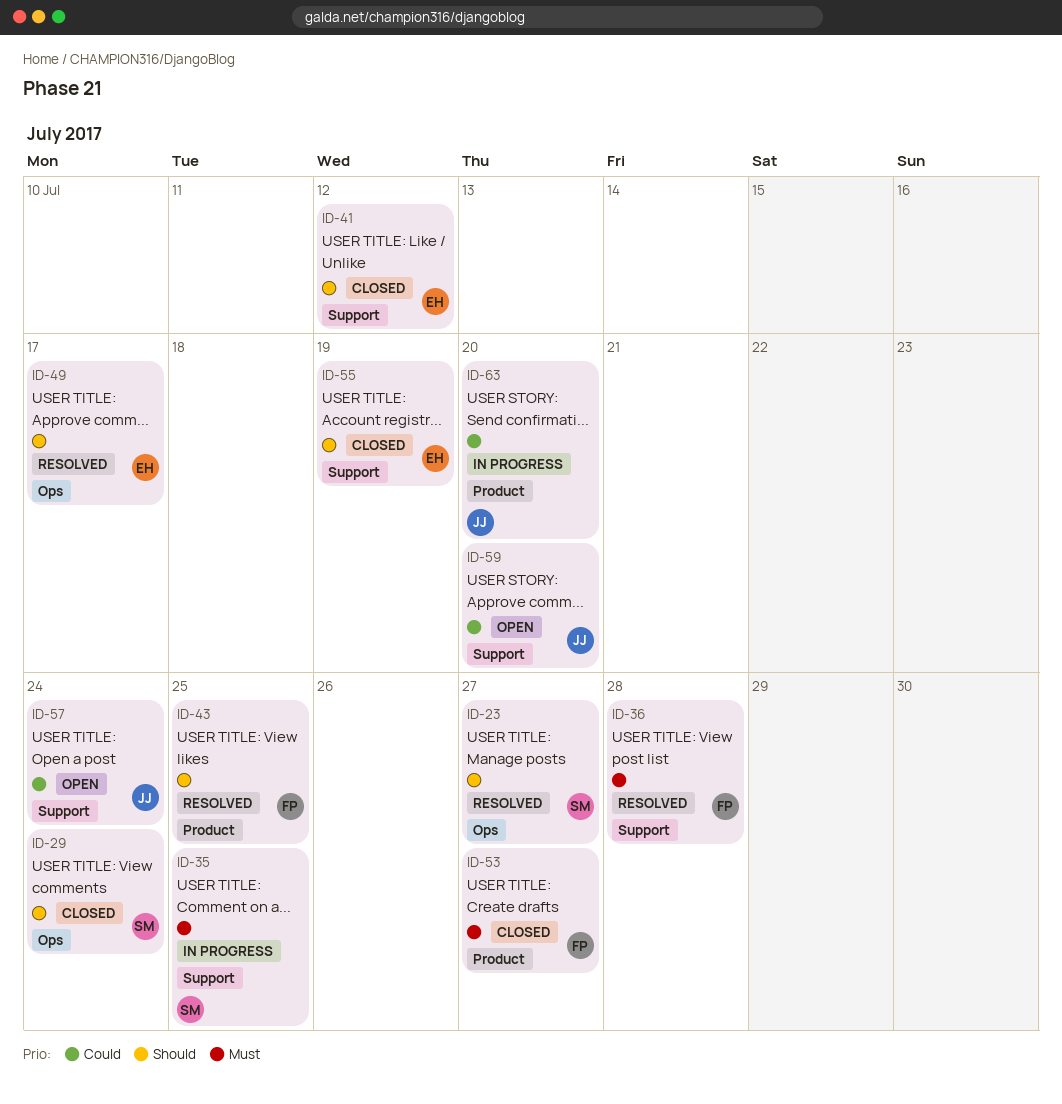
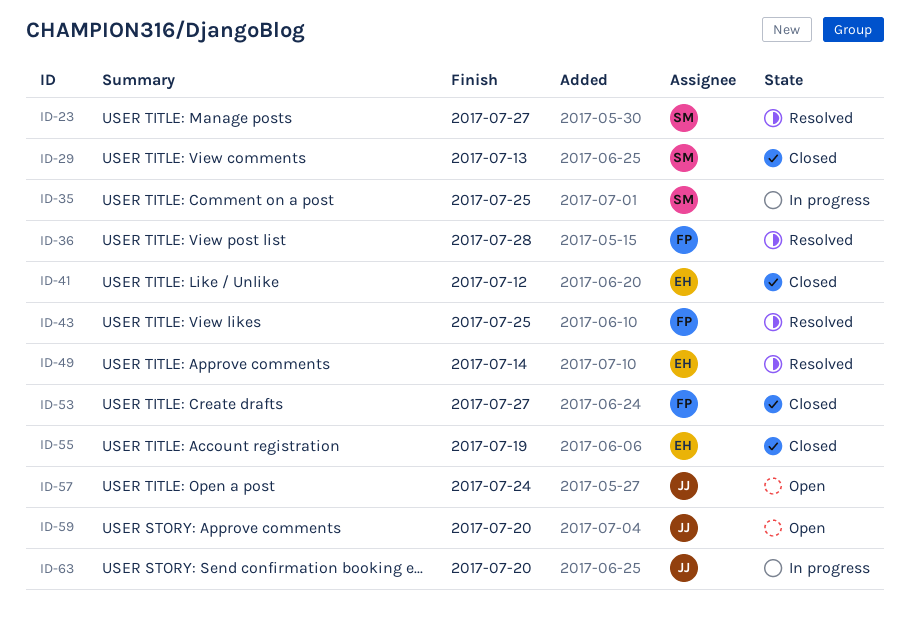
ID-29, due: Jul 24 -> Jul 13
ID-49, due: Jul 17 -> Jul 14

